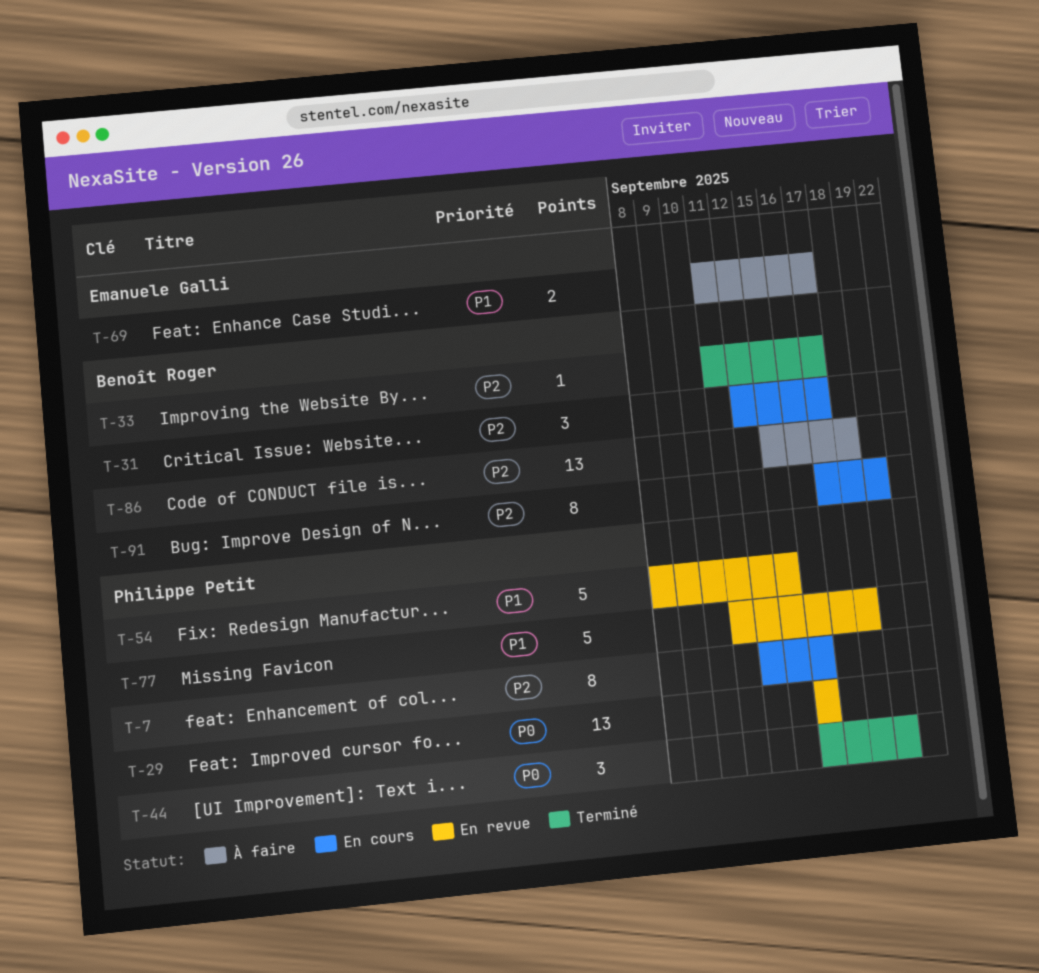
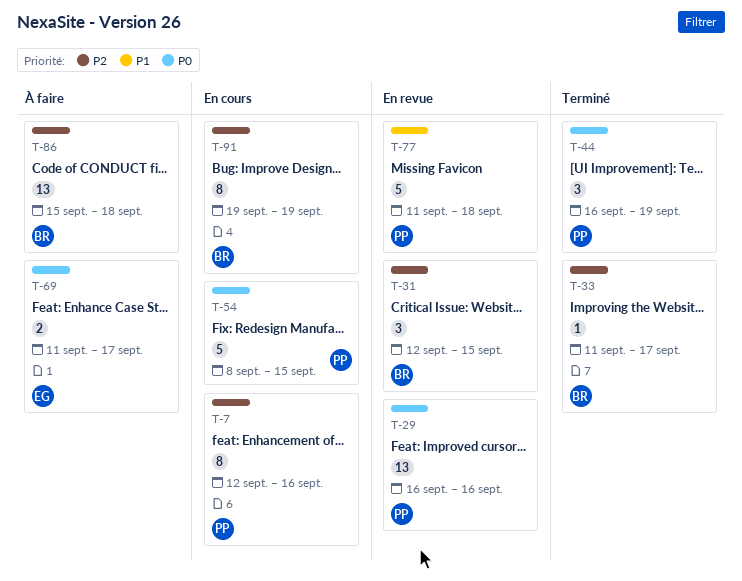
T-31, status: En cours -> En revue
T-31, due: Sep 17 -> Sep 15
T-54, status: En revue -> En cours
T-54, priority: P1 -> P0
T-69, priority: P1 -> P0
T-91, start: Sep 17 -> Sep 19

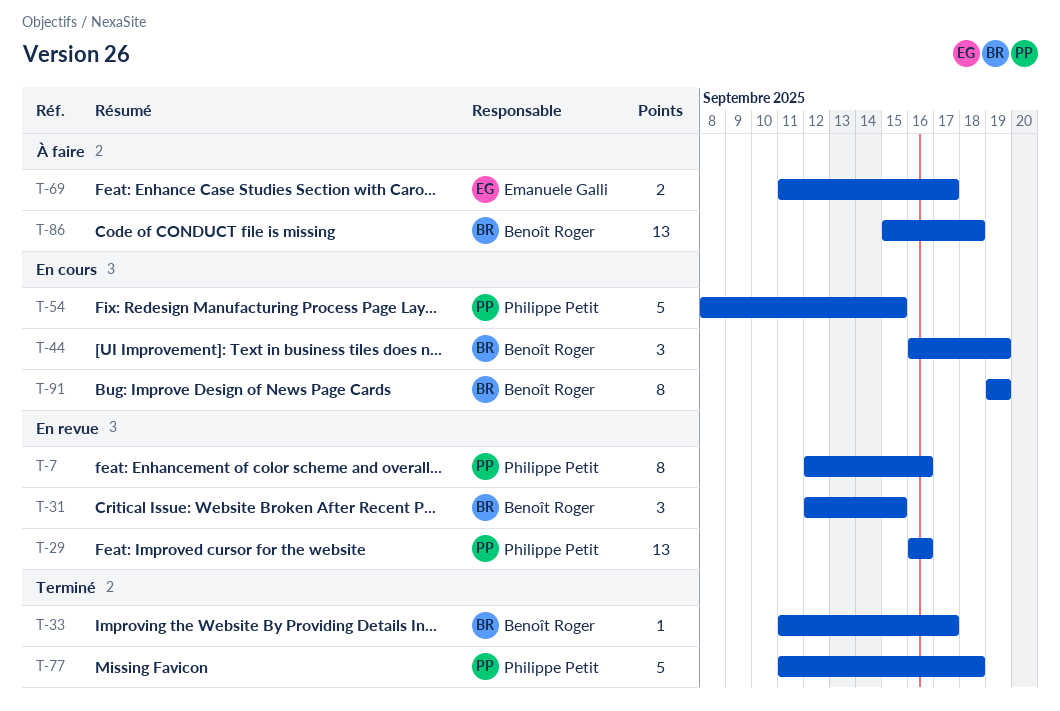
T-7, status: En cours -> En revue
T-44, status: Terminé -> En cours
T-44, owner: Philippe Petit -> Benoît Roger
T-77, status: En revue -> Terminé

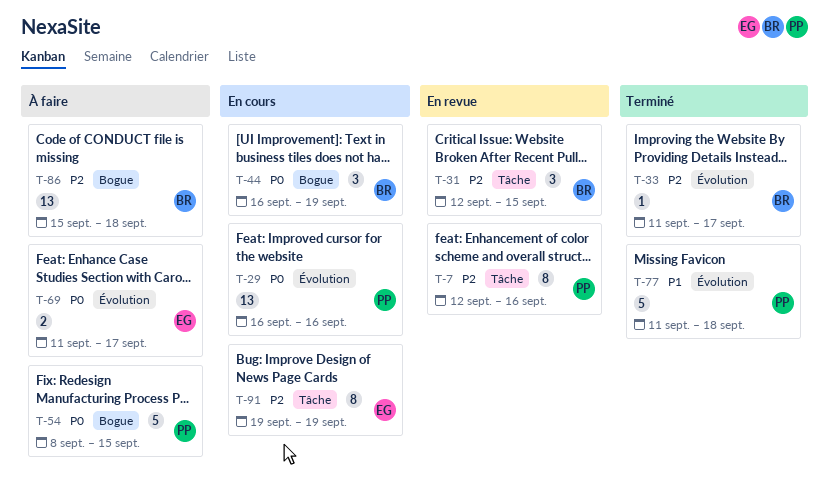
T-29, status: En revue -> En cours
T-54, status: En cours -> À faire
T-91, owner: Benoît Roger -> Emanuele Galli

